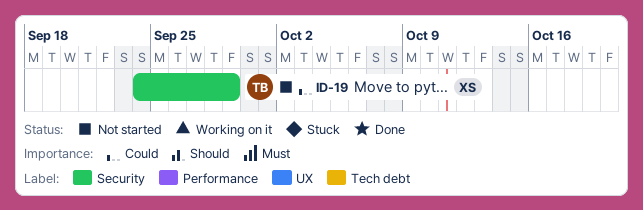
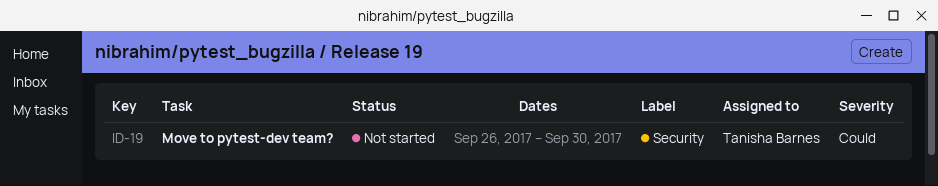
ID-19, start: Sep 24 -> Sep 26
ID-19, due: Sep 29 -> Sep 30

